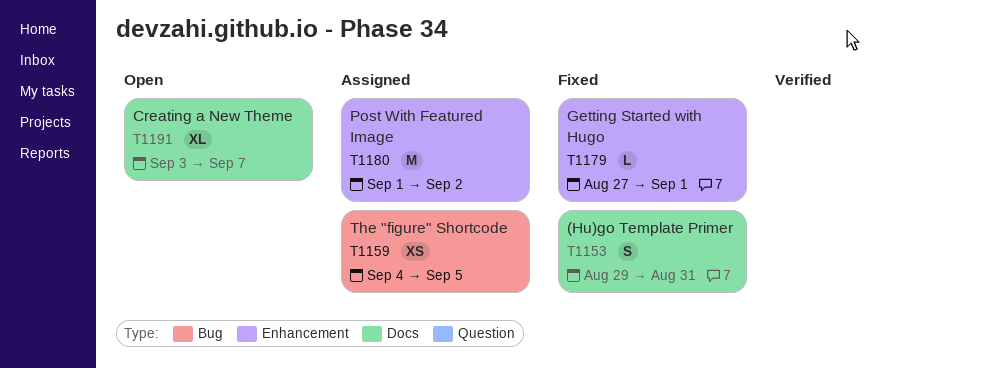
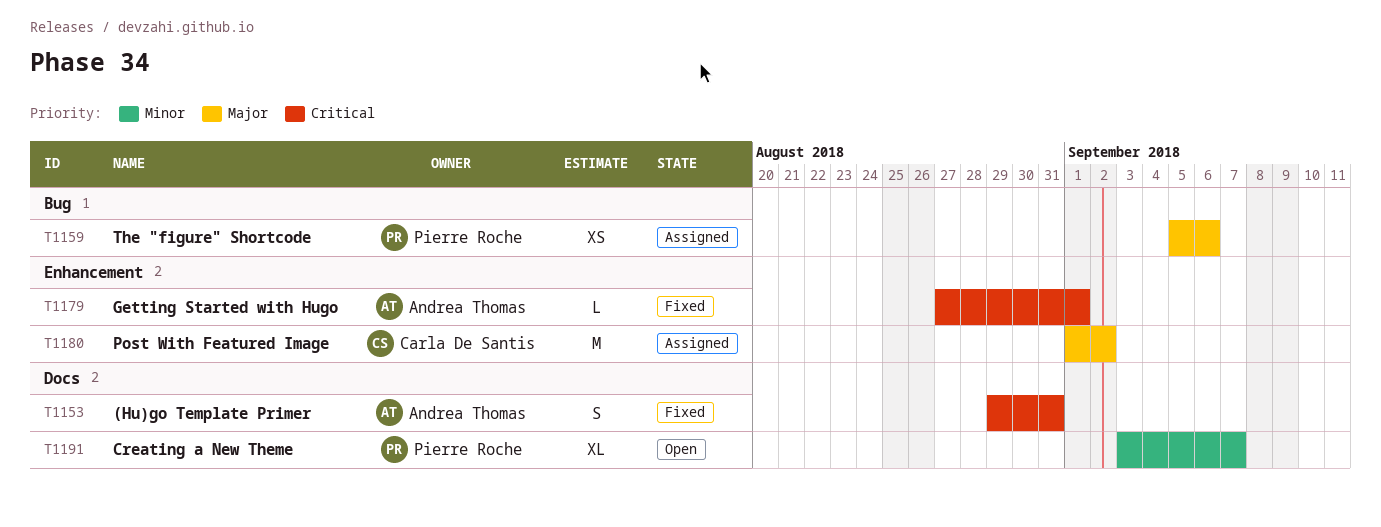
T1159, start: Sep 4 -> Sep 5
T1159, due: Sep 5 -> Sep 6

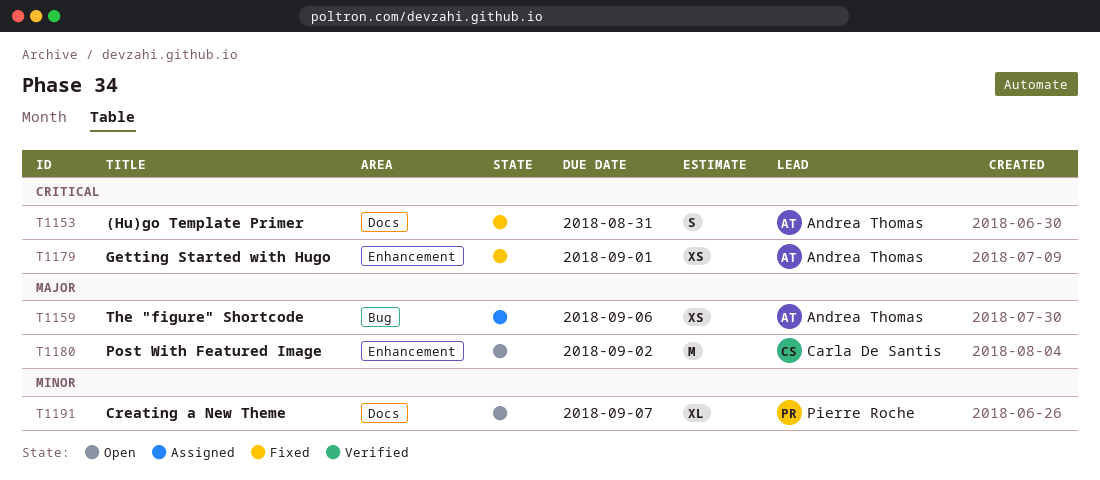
T1159, owner: Pierre Roche -> Andrea Thomas
T1179, estimate: L -> XS
T1180, status: Assigned -> Open

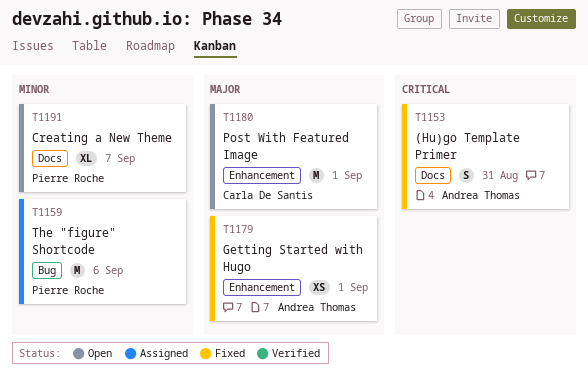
T1159, owner: Andrea Thomas -> Pierre Roche
T1159, priority: Major -> Minor
T1159, estimate: XS -> M
T1179, priority: Critical -> Major
T1180, due: Sep 2 -> Sep 1

